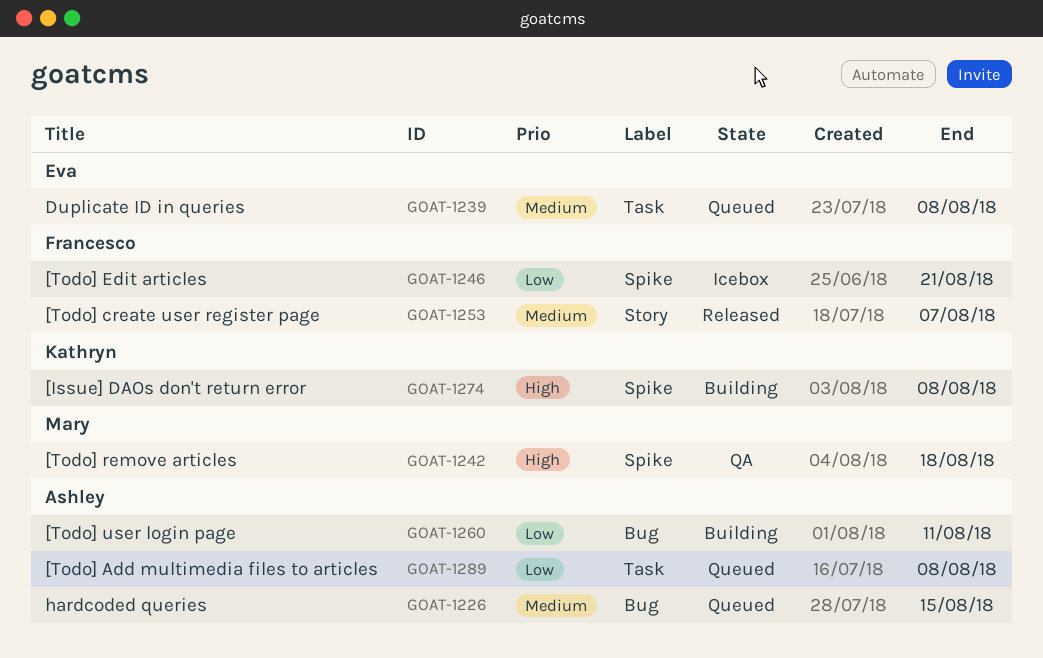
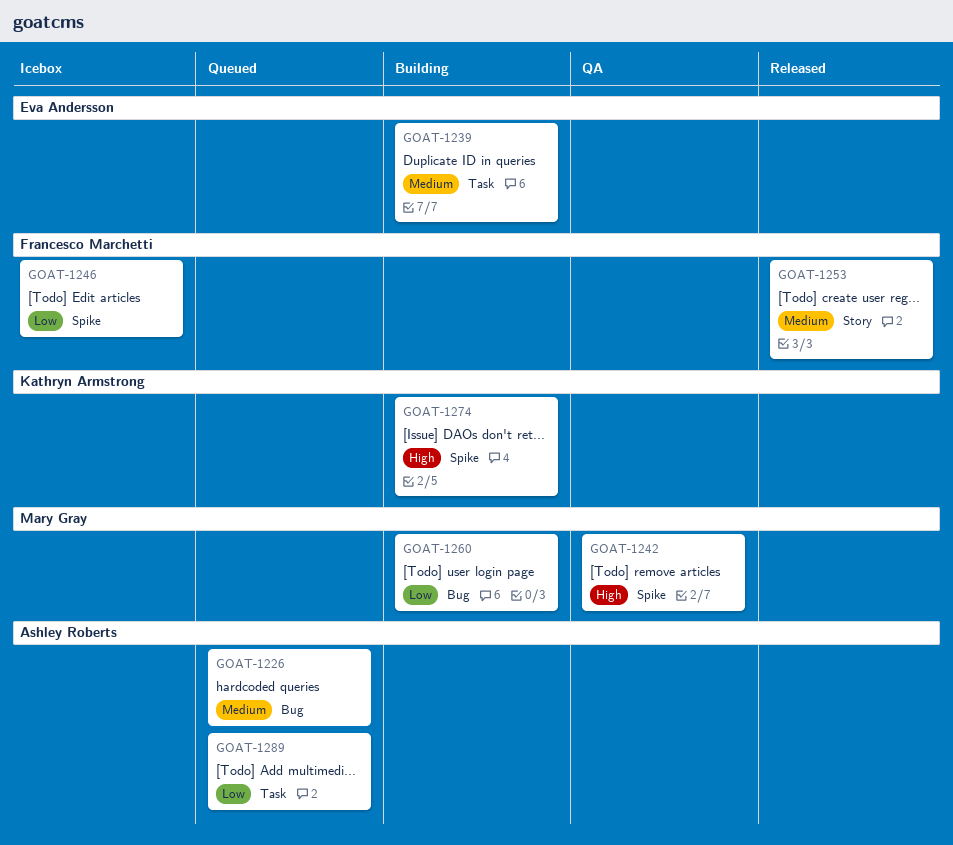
GOAT-1239, status: Queued -> Building
GOAT-1260, owner: Ashley Roberts -> Mary Gray

